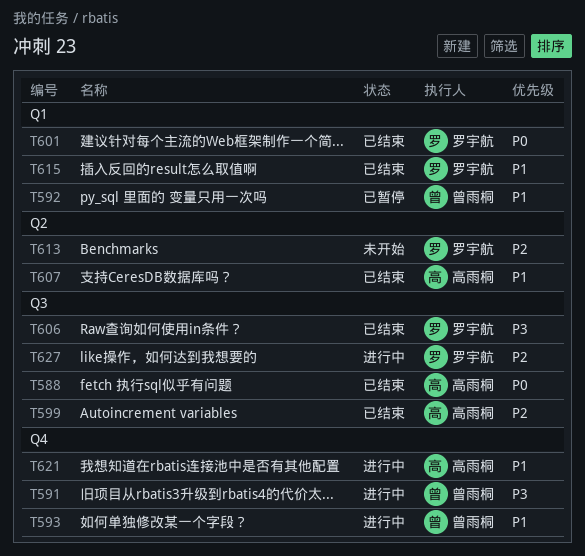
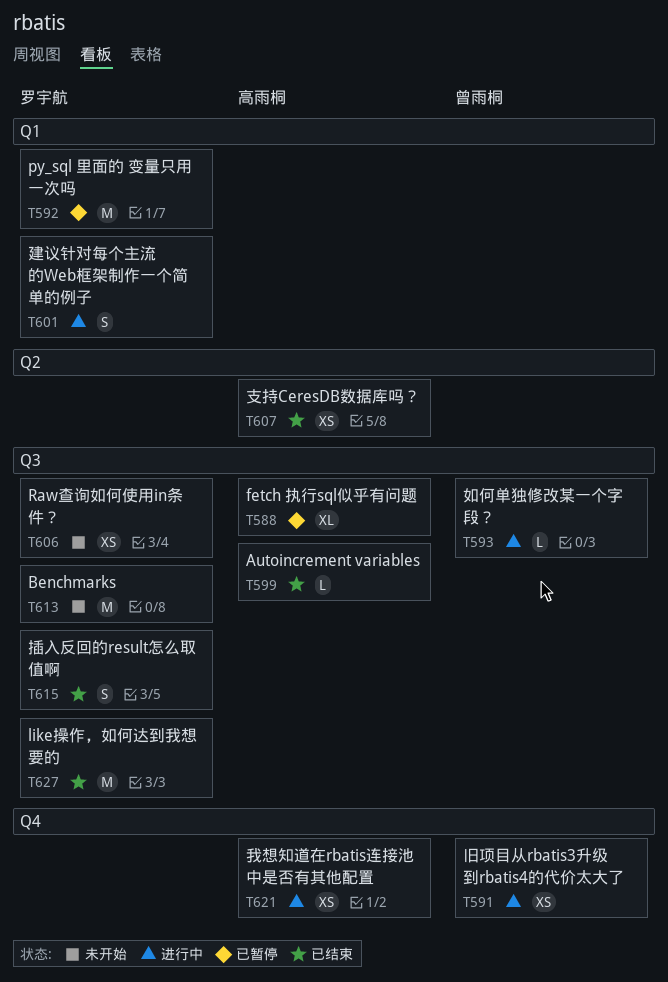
T588, status: 已结束 -> 已暂停
T592, owner: 曾雨桐 -> 罗宇航
T593, label: Q4 -> Q3
T601, status: 已结束 -> 进行中
T606, status: 已结束 -> 未开始
T613, label: Q2 -> Q3
T615, label: Q1 -> Q3
T627, status: 进行中 -> 已结束

